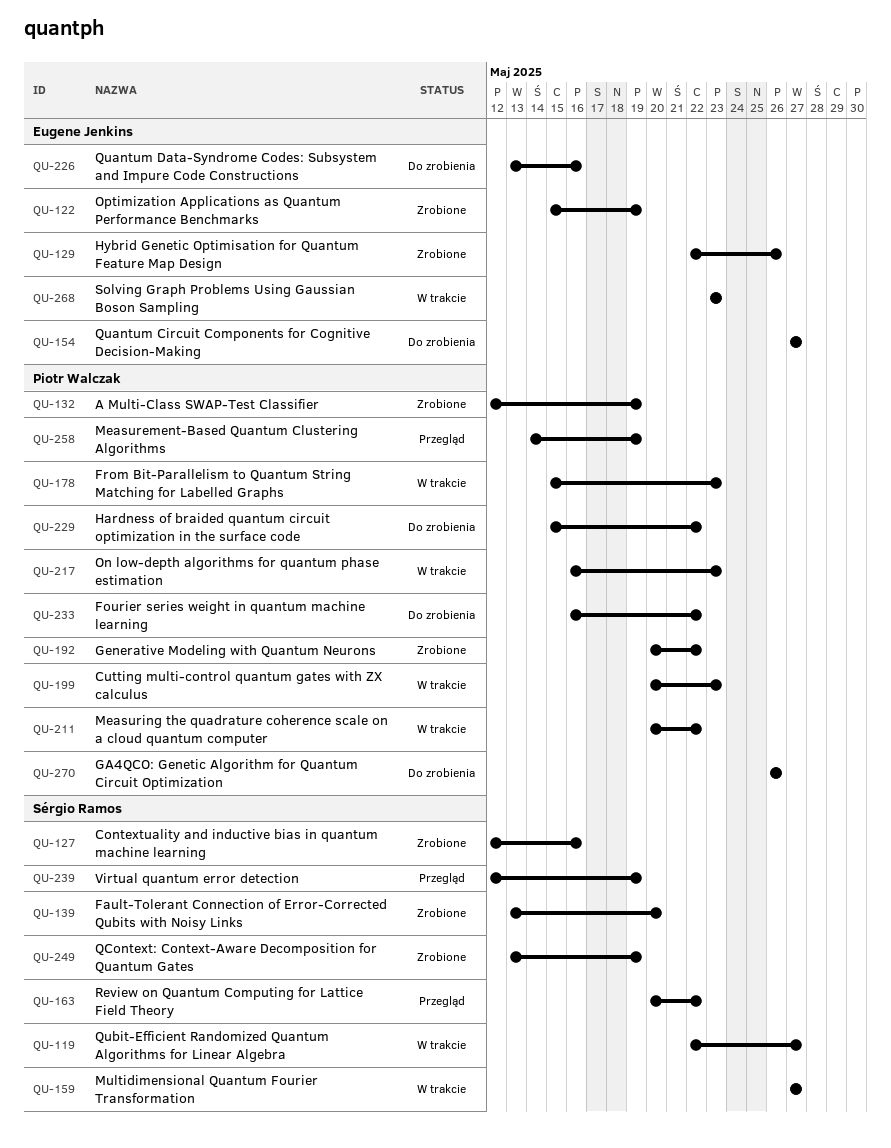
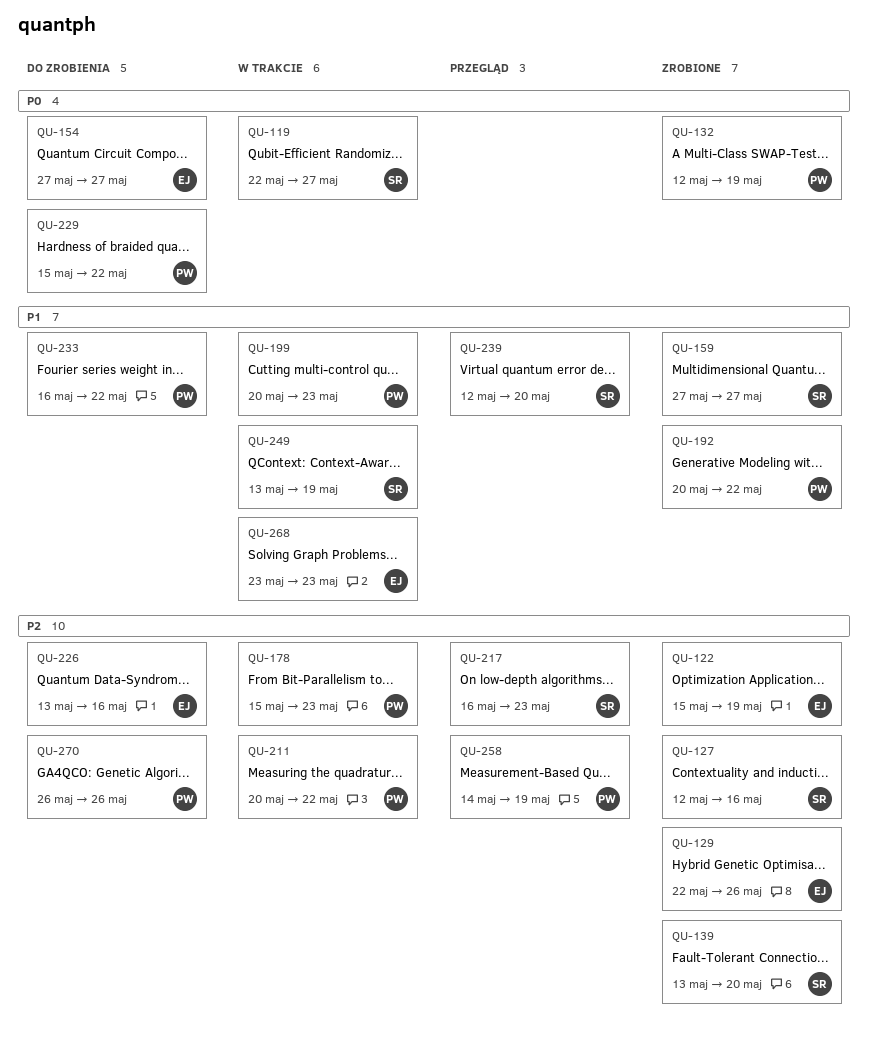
QU-159, status: W trakcie -> Zrobione
QU-163: present -> none
QU-217, status: W trakcie -> Przegląd
QU-217, owner: Piotr Walczak -> Sérgio Ramos
QU-239, due: May 19 -> May 20
QU-249, status: Zrobione -> W trakcie

